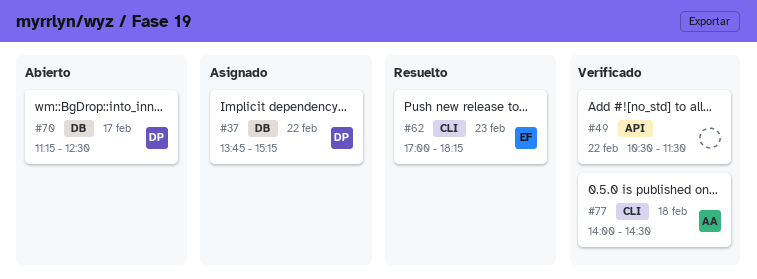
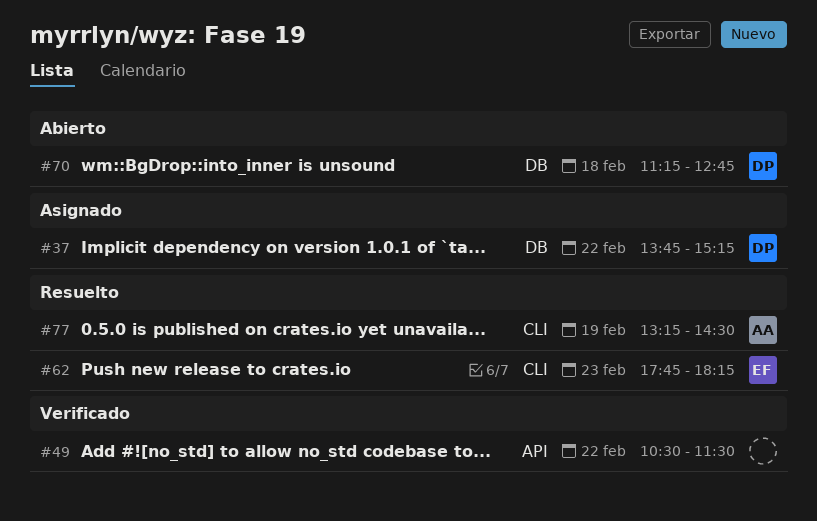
#62, begins: 17:00 -> 17:45
#70, day: Feb 17 -> Feb 18
#70, ends: 12:30 -> 12:45
#77, status: Verificado -> Resuelto
#77, day: Feb 18 -> Feb 19
#77, begins: 14:00 -> 13:15

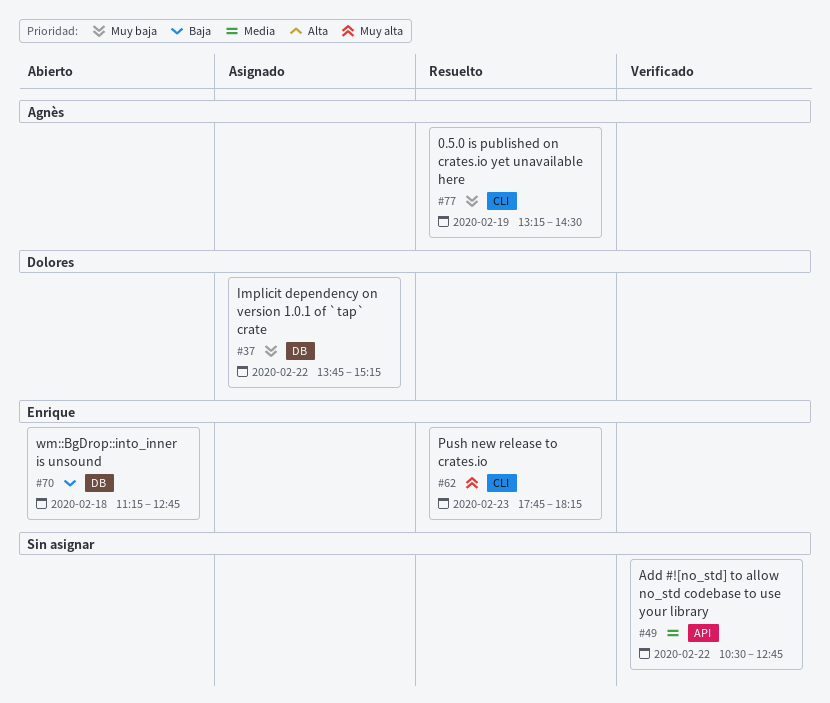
#49, ends: 11:30 -> 12:45
#70, owner: Dolores -> Enrique

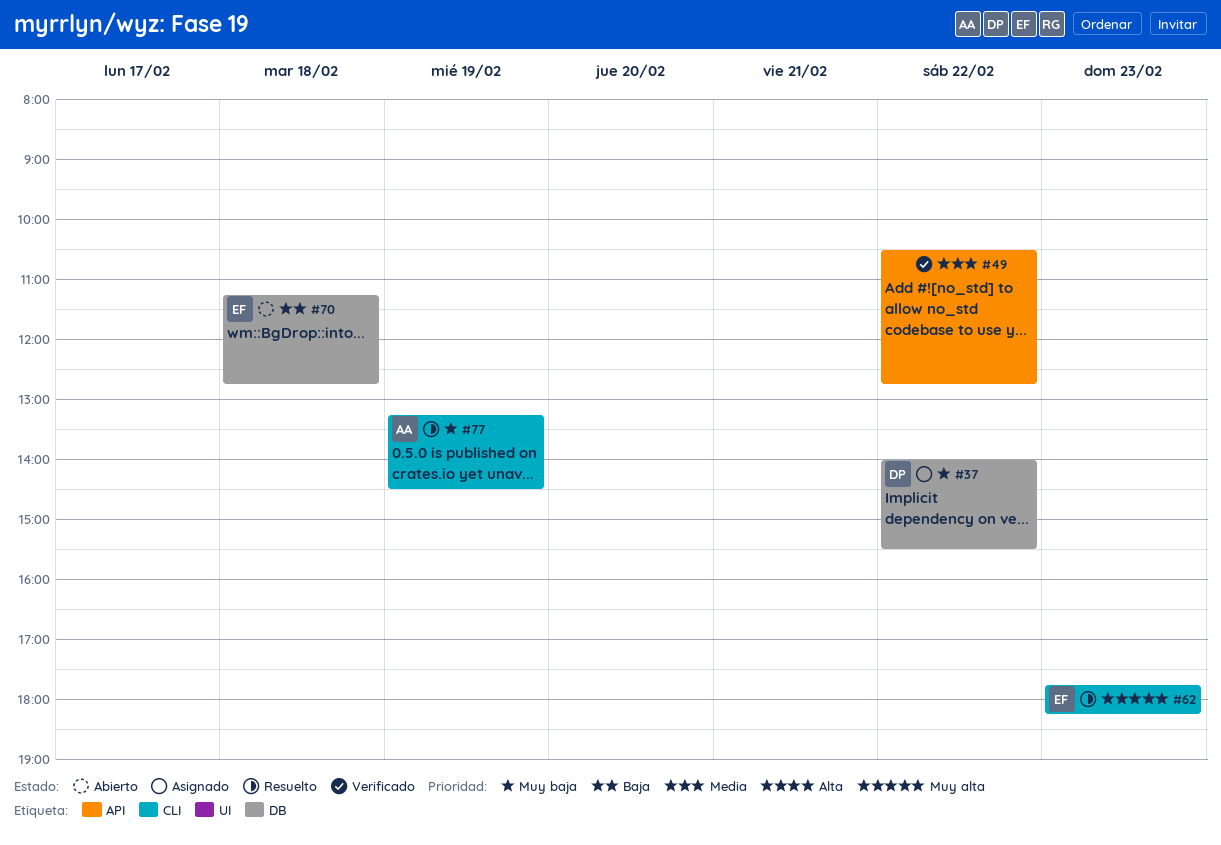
#37, begins: 13:45 -> 14:00
#37, ends: 15:15 -> 15:30

